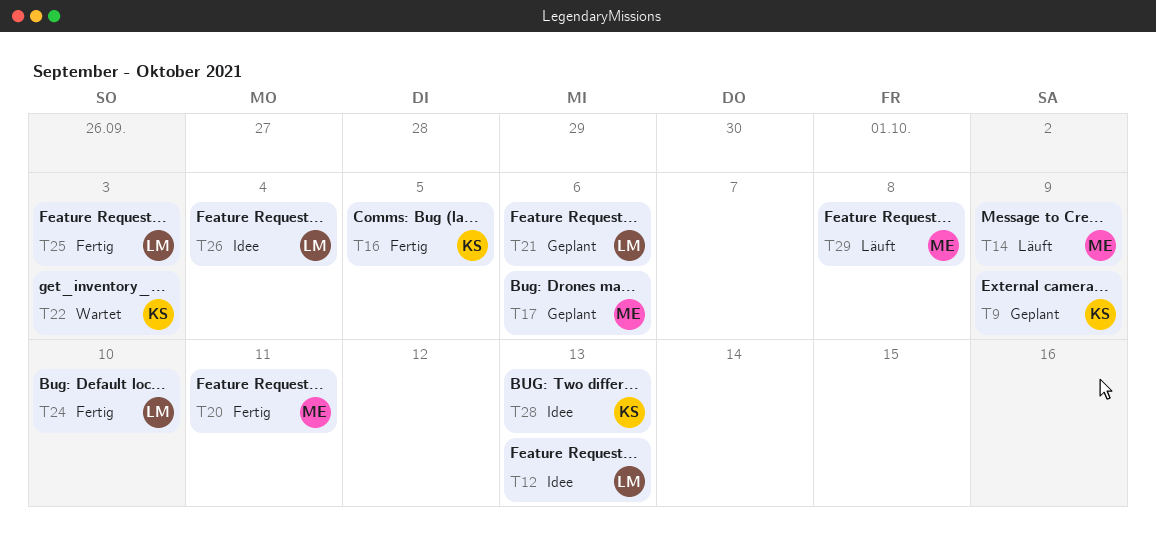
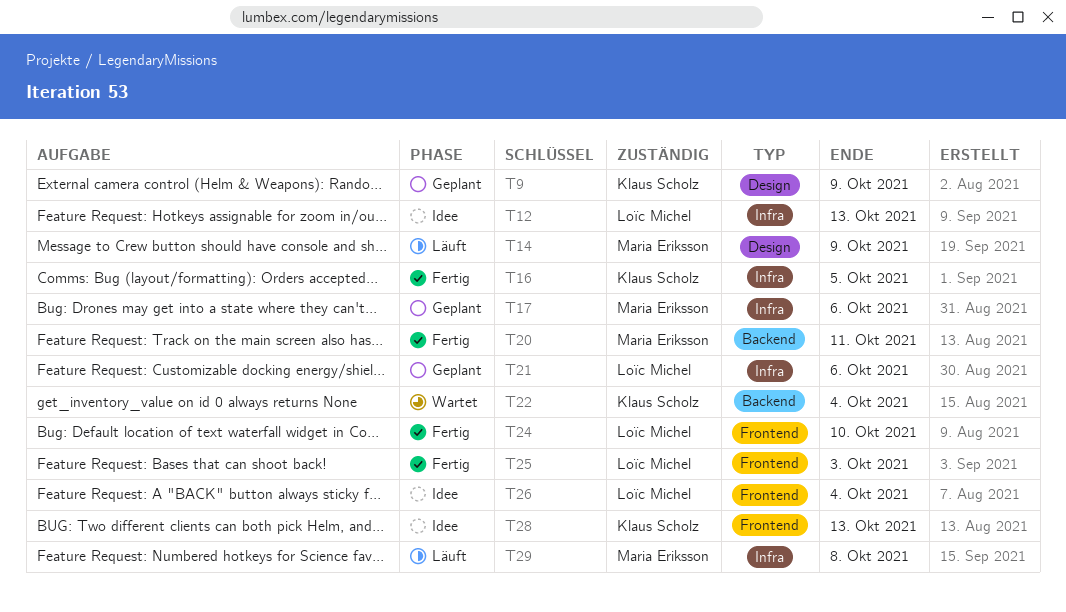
T22, due: Oct 3 -> Oct 4

